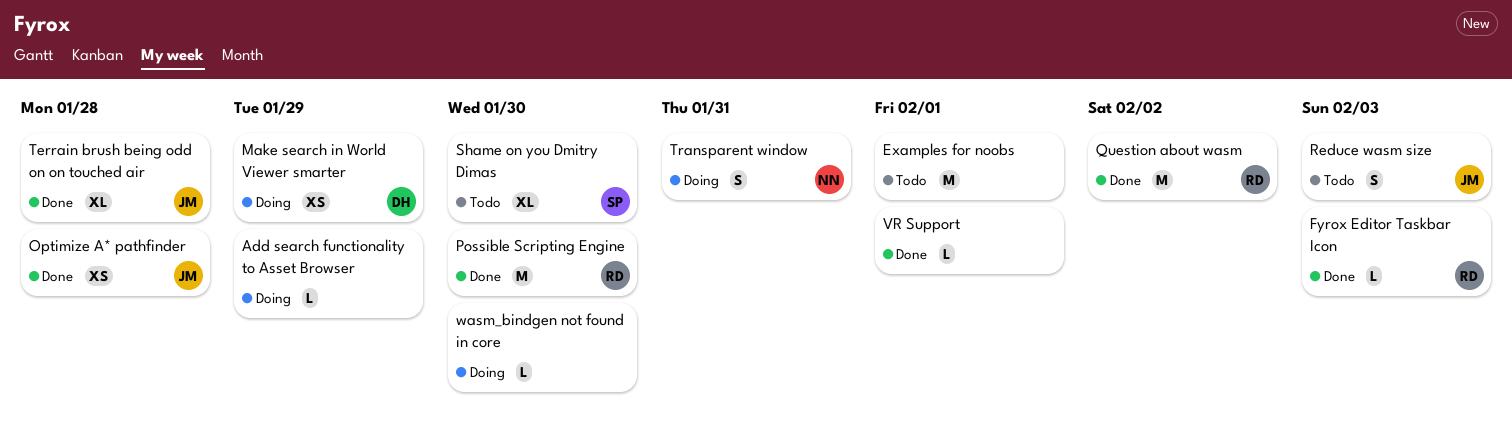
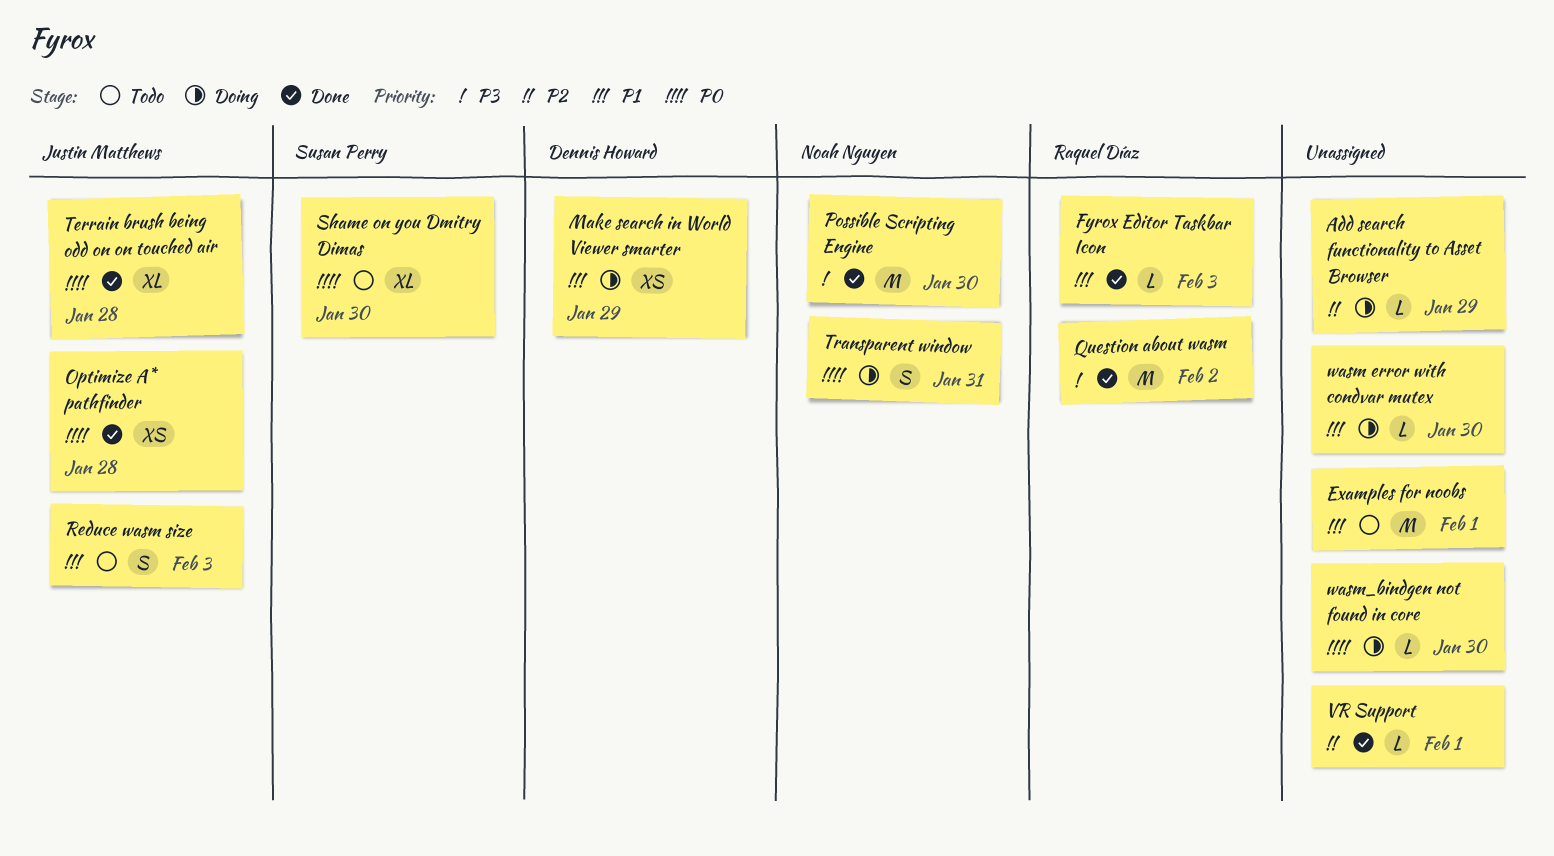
Possible Scripting Engine, owner: Raquel Díaz -> Noah Nguyen
wasm error with condvar mutex: none -> present

